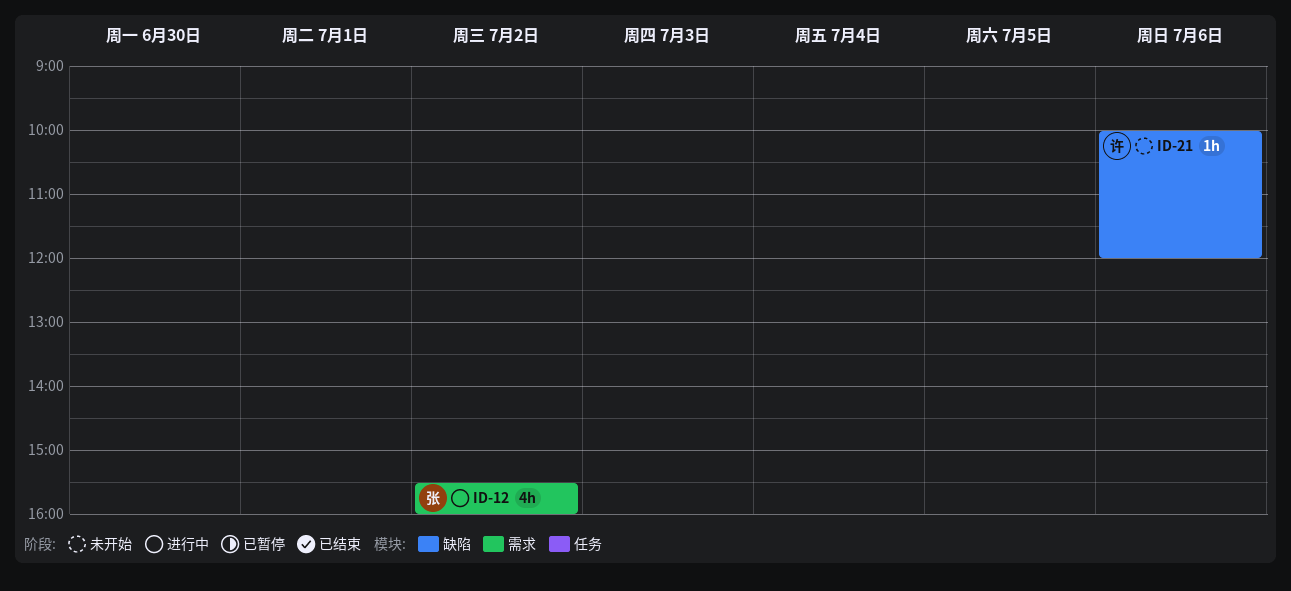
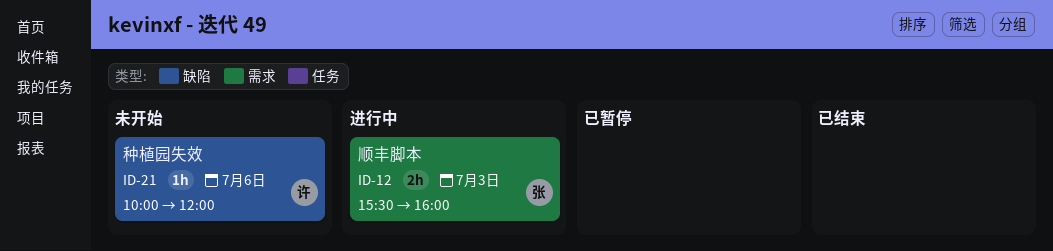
ID-12, estimate: 4h -> 2h
ID-12, day: Jul 2 -> Jul 3

